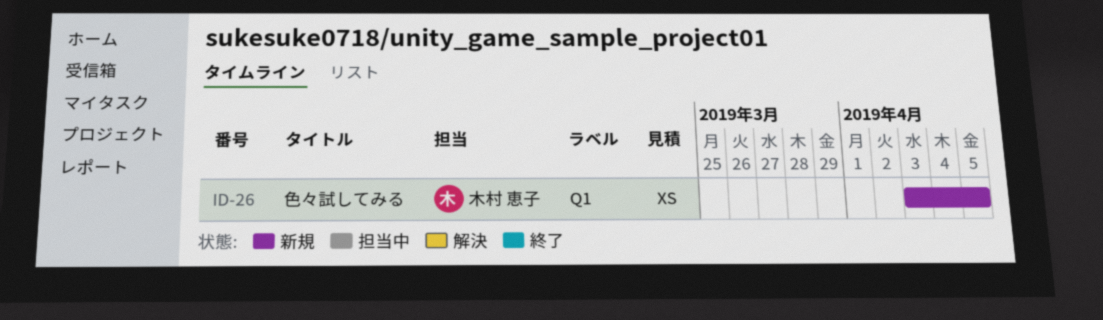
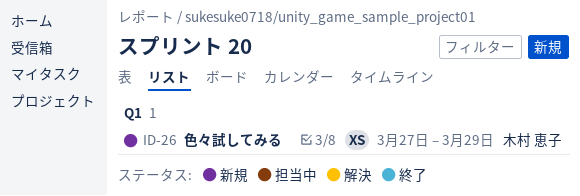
ID-26, start: Apr 3 -> Mar 27
ID-26, due: Apr 5 -> Mar 29

